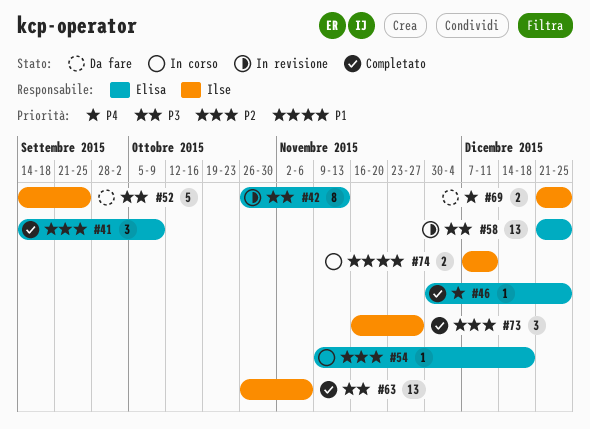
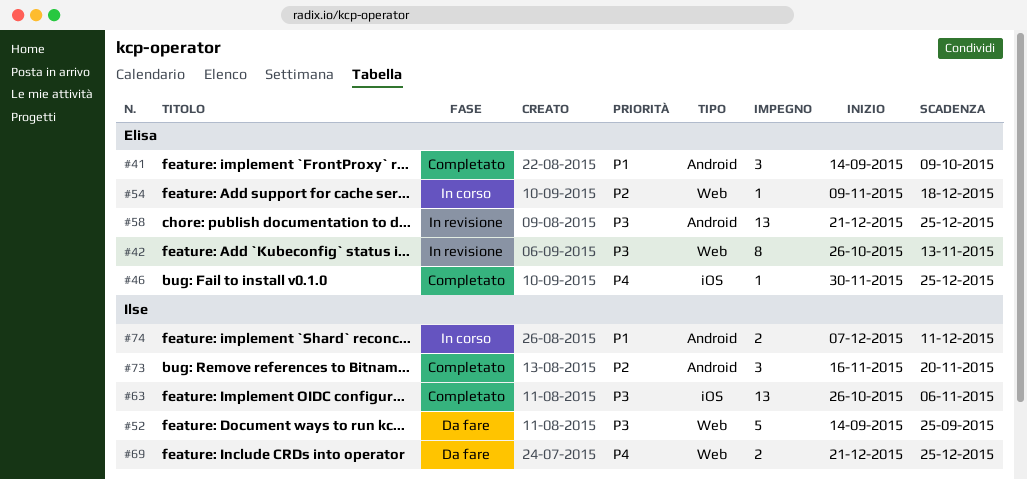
#41, priority: P2 -> P1
#73, due: Nov 27 -> Nov 20

